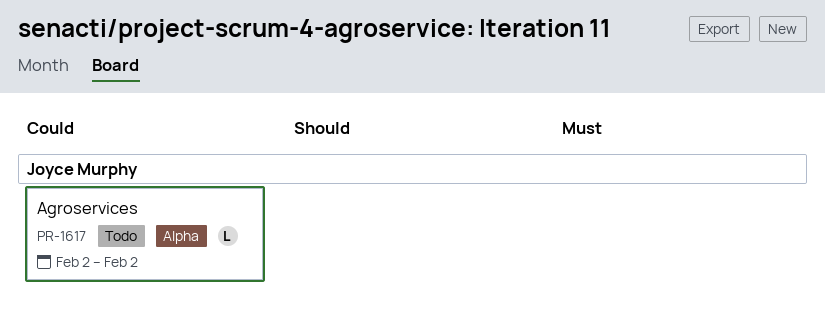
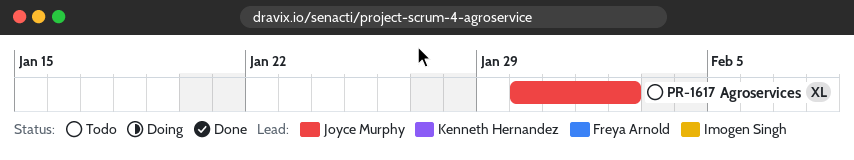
PR-1617, estimate: L -> XL
PR-1617, start: Feb 2 -> Jan 30

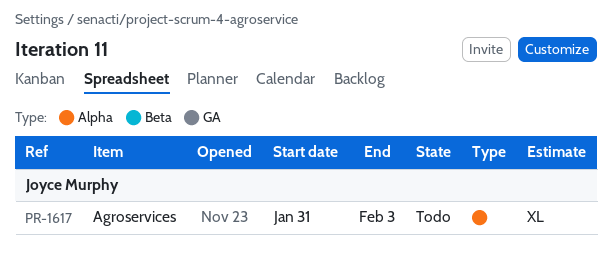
PR-1617, start: Jan 30 -> Jan 31
PR-1617, due: Feb 2 -> Feb 3

